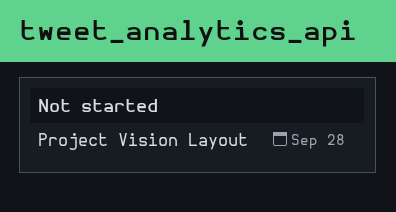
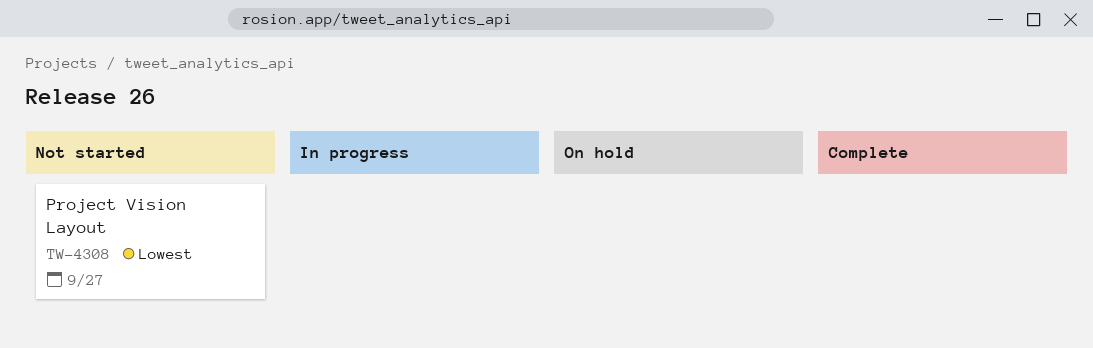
Project Vision Layout, due: Sep 28 -> Sep 27

